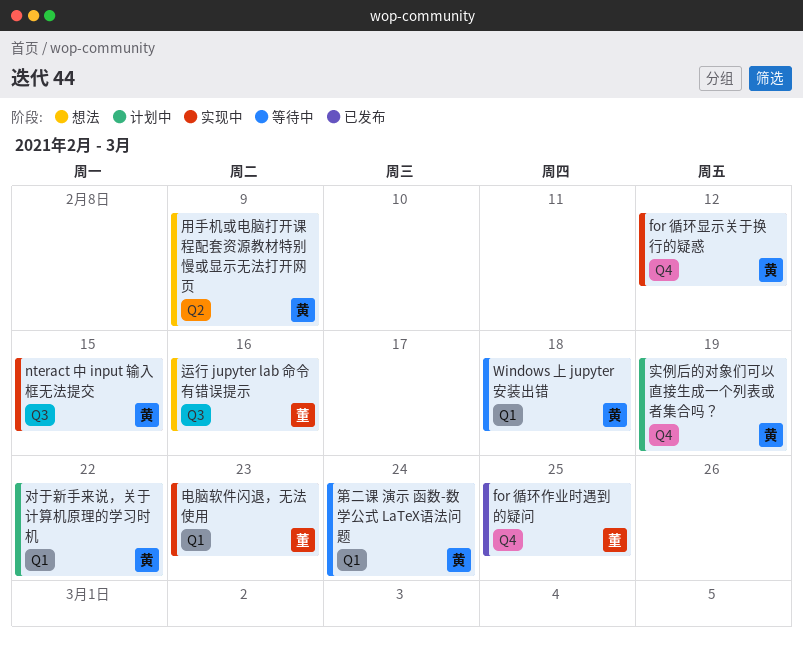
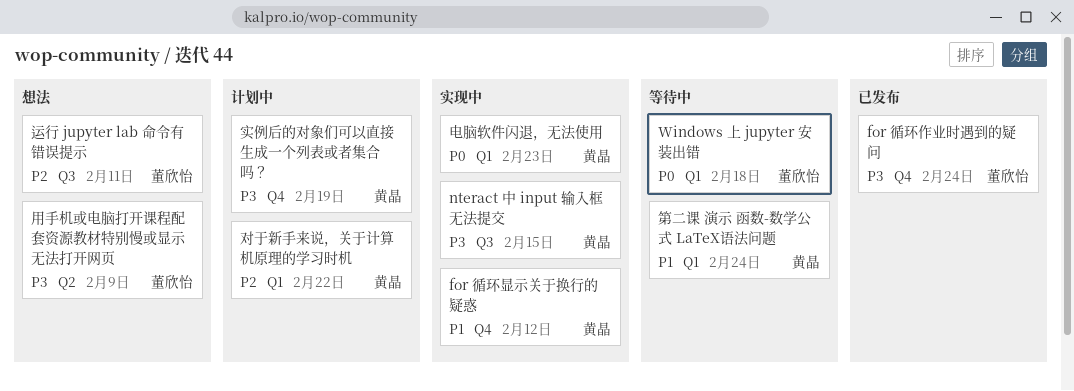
for 循环作业时遇到的疑问, due: Feb 25 -> Feb 24
Windows 上 jupyter 安装出错, owner: 黄晶 -> 董欣怡
用手机或电脑打开课程配套资源教材特别慢或显示无法打开网页, owner: 黄晶 -> 董欣怡
电脑软件闪退，无法使用, owner: 董欣怡 -> 黄晶
运行 jupyter lab 命令有错误提示, due: Feb 16 -> Feb 11

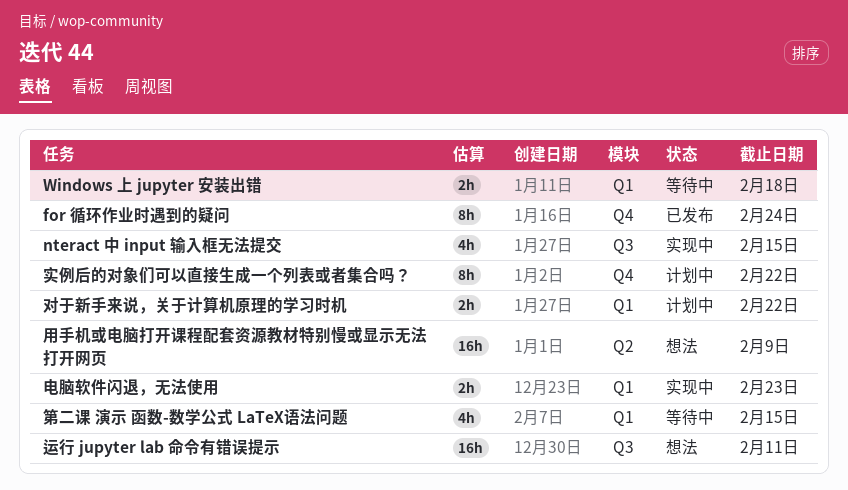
for 循环显示关于换行的疑惑: present -> none
实例后的对象们可以直接生成一个列表或者集合吗？, due: Feb 19 -> Feb 22
第二课 演示 函数-数学公式 LaTeX语法问题, due: Feb 24 -> Feb 15

